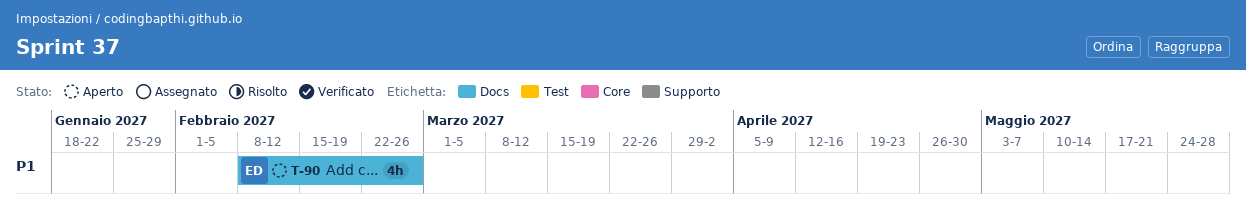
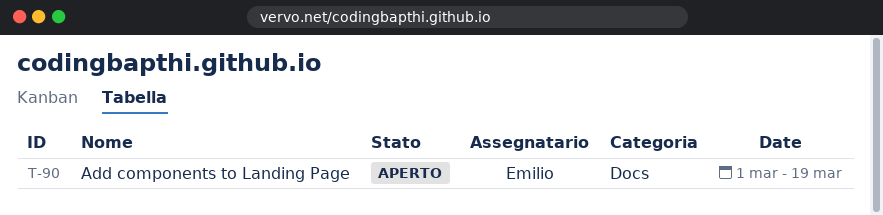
T-90, start: Feb 8 -> Mar 1
T-90, due: Feb 26 -> Mar 19

